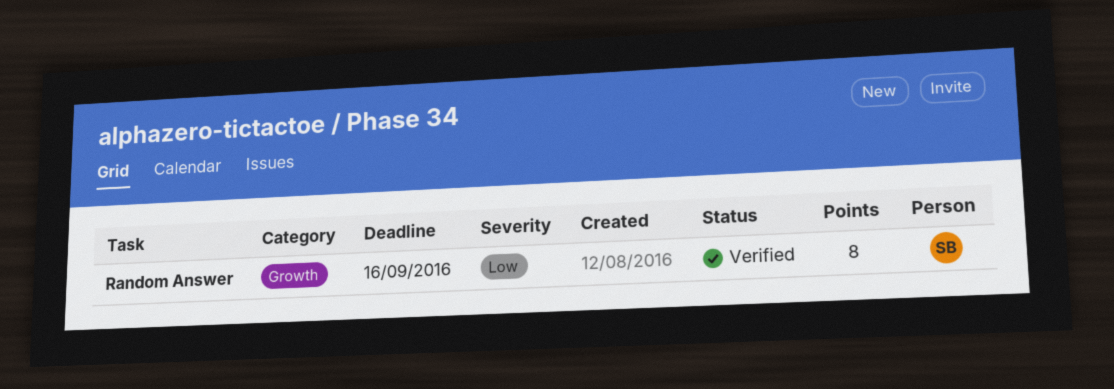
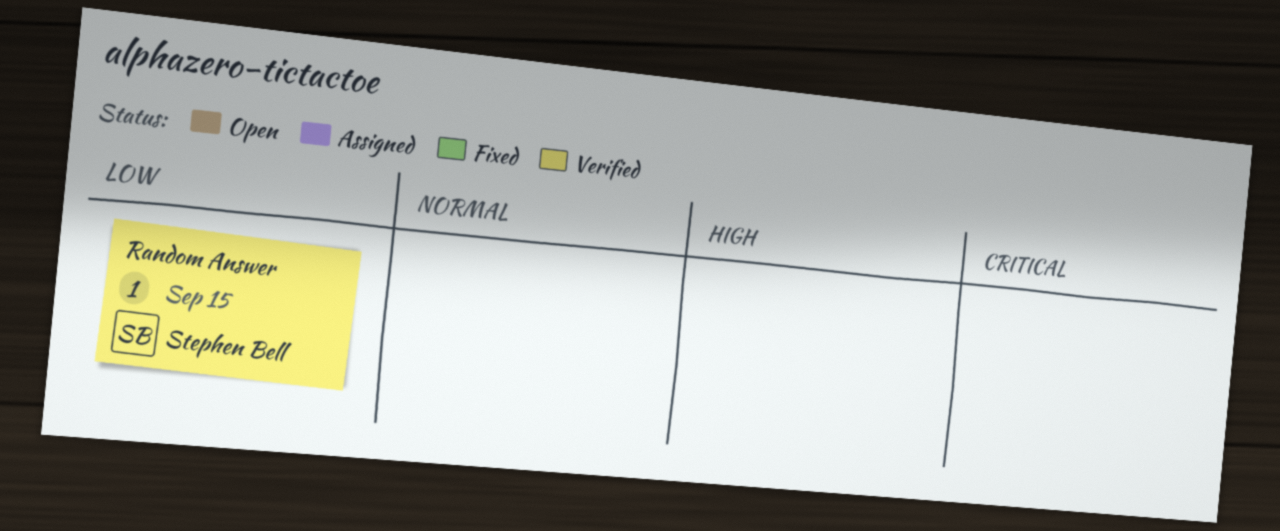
Random Answer, estimate: 8 -> 1
Random Answer, due: Sep 16 -> Sep 15

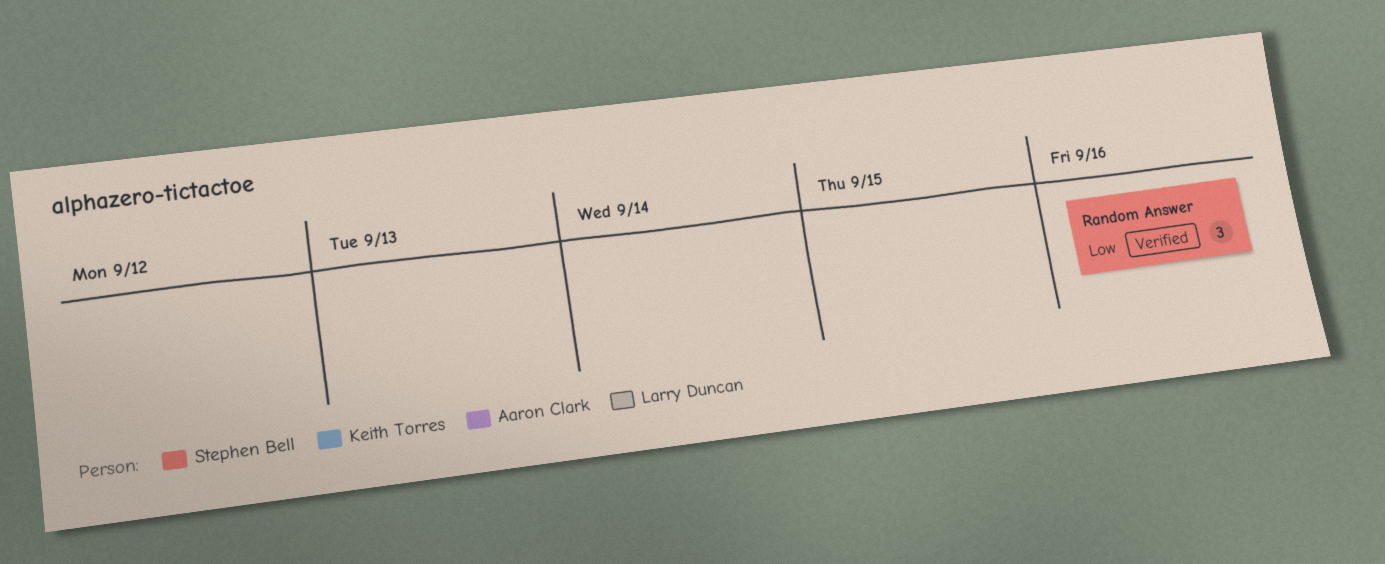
Random Answer, estimate: 1 -> 3
Random Answer, due: Sep 15 -> Sep 16

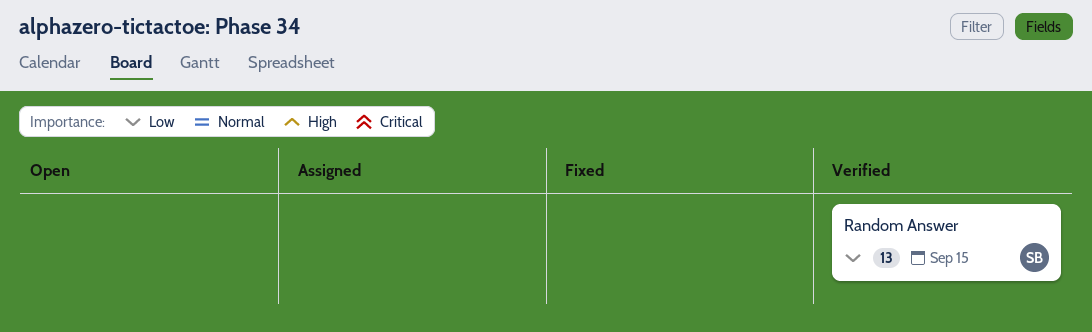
Random Answer, estimate: 3 -> 13
Random Answer, due: Sep 16 -> Sep 15

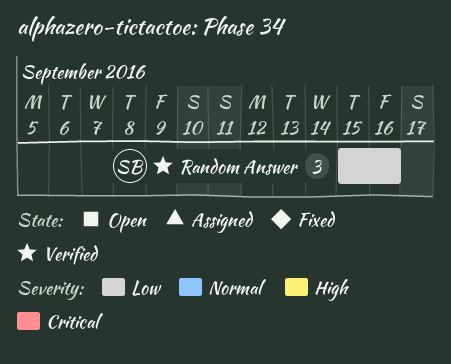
Random Answer, estimate: 13 -> 3
Random Answer, due: Sep 15 -> Sep 16

